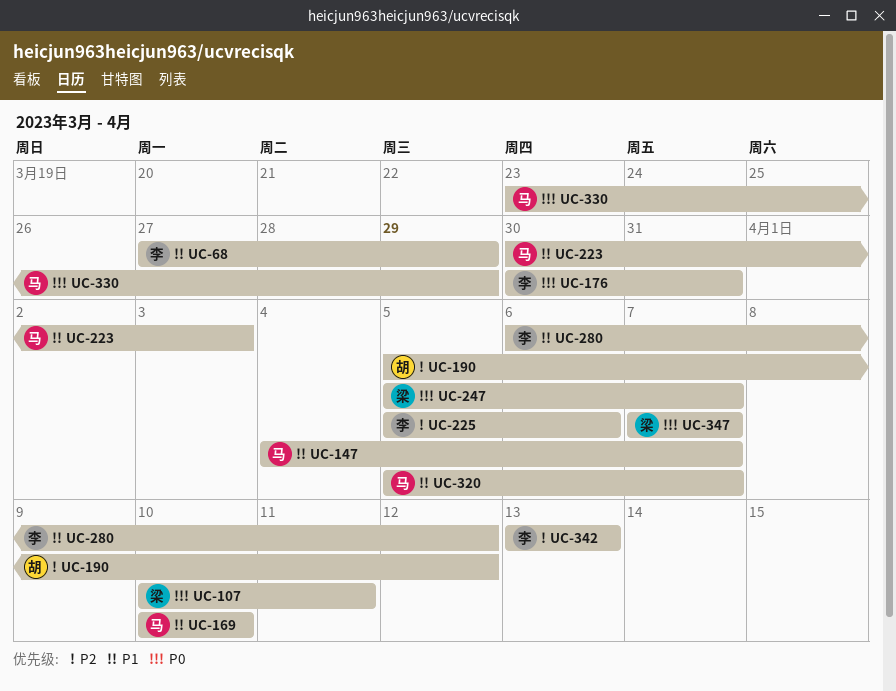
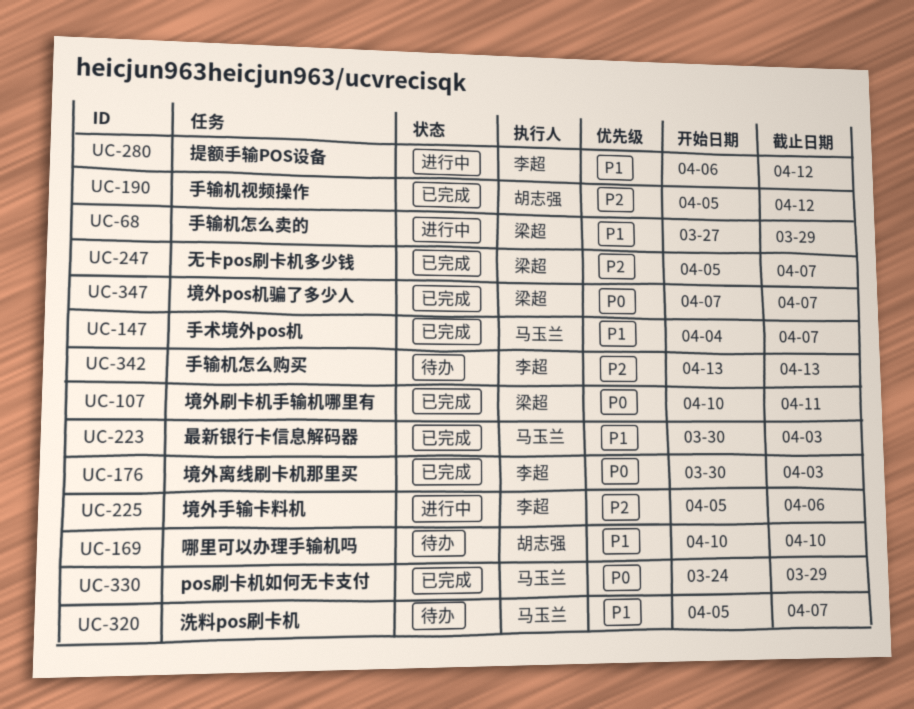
UC-68, owner: 李超 -> 梁超
UC-169, owner: 马玉兰 -> 胡志强
UC-176, due: Mar 31 -> Apr 3
UC-247, priority: P0 -> P2
UC-330, start: Mar 23 -> Mar 24

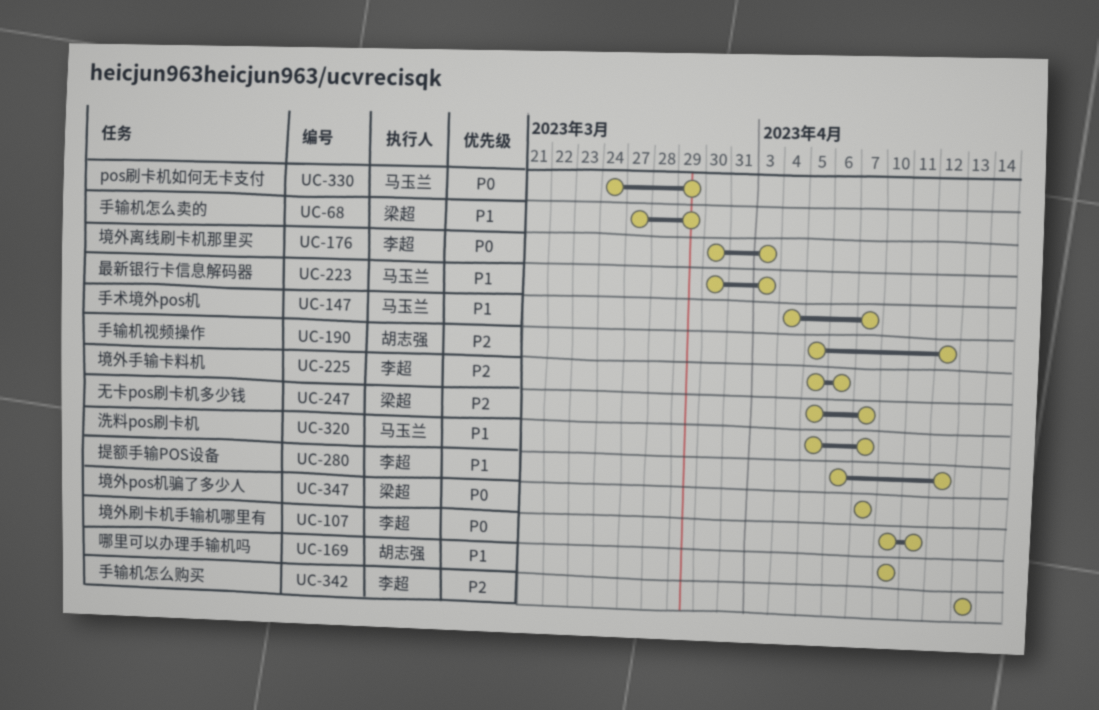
UC-107, owner: 梁超 -> 李超

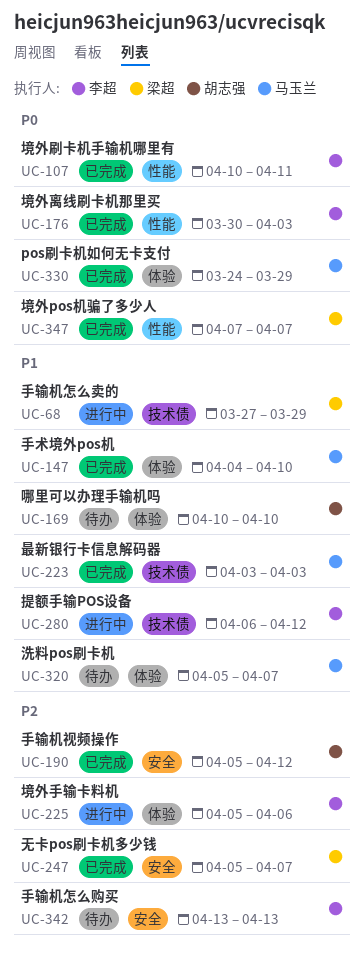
UC-147, due: Apr 7 -> Apr 10
UC-223, start: Mar 30 -> Apr 3

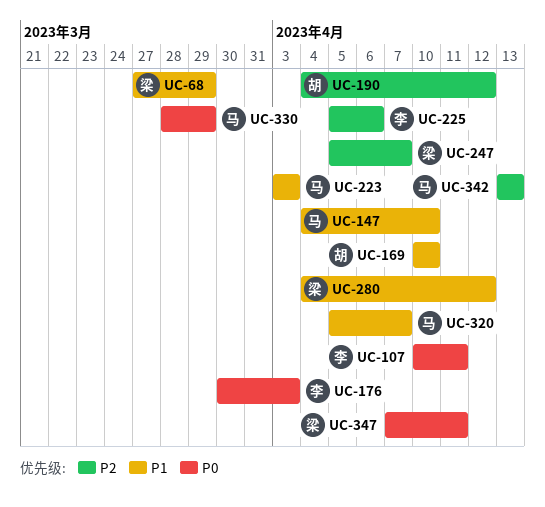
UC-190, start: Apr 5 -> Apr 4
UC-280, owner: 李超 -> 梁超
UC-280, start: Apr 6 -> Apr 4
UC-330, start: Mar 24 -> Mar 28
UC-342, owner: 李超 -> 马玉兰
UC-347, due: Apr 7 -> Apr 11

